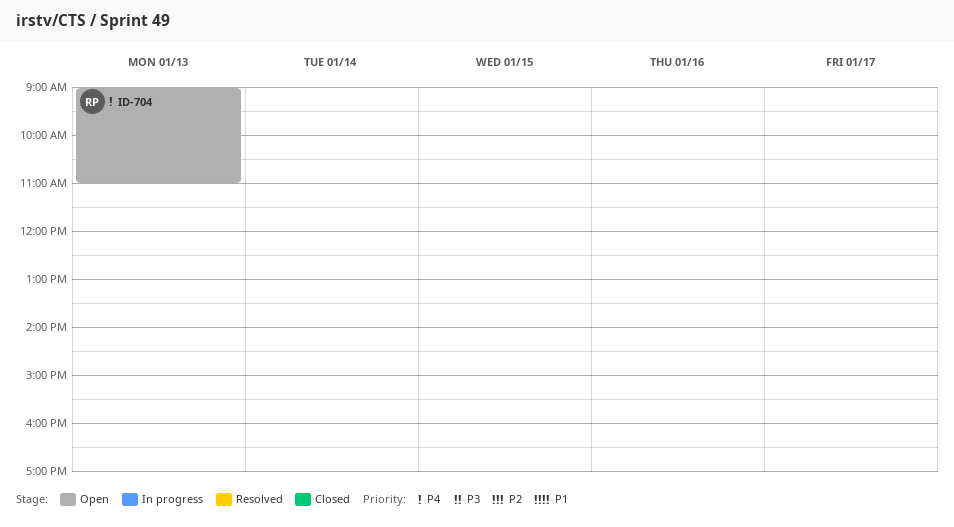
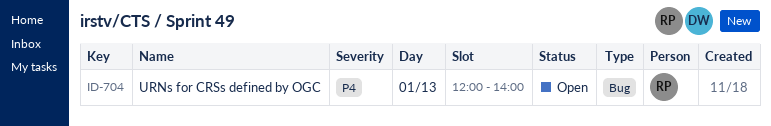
ID-704, begins: 09:00 -> 12:00
ID-704, ends: 11:00 -> 14:00

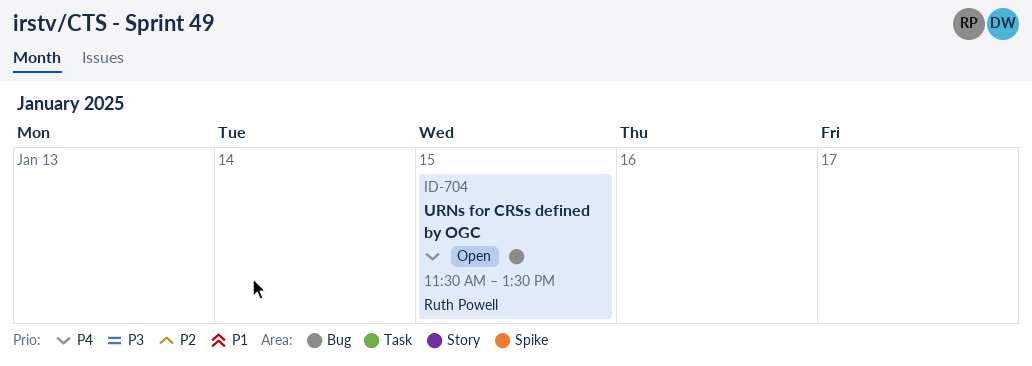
ID-704, day: Jan 13 -> Jan 15
ID-704, begins: 12:00 -> 11:30
ID-704, ends: 14:00 -> 13:30

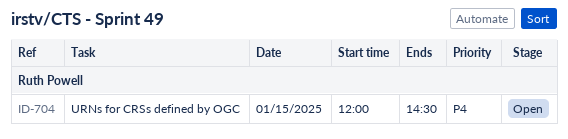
ID-704, begins: 11:30 -> 12:00
ID-704, ends: 13:30 -> 14:30

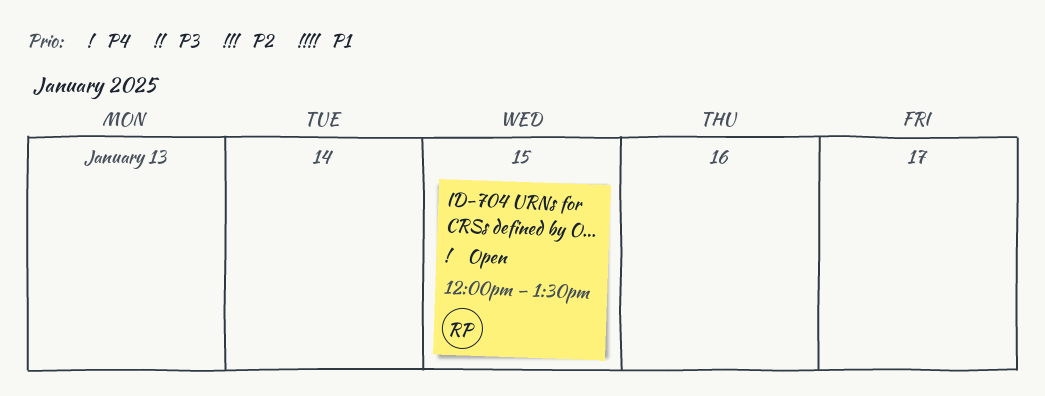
ID-704, ends: 14:30 -> 13:30

